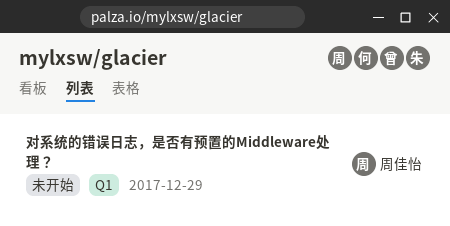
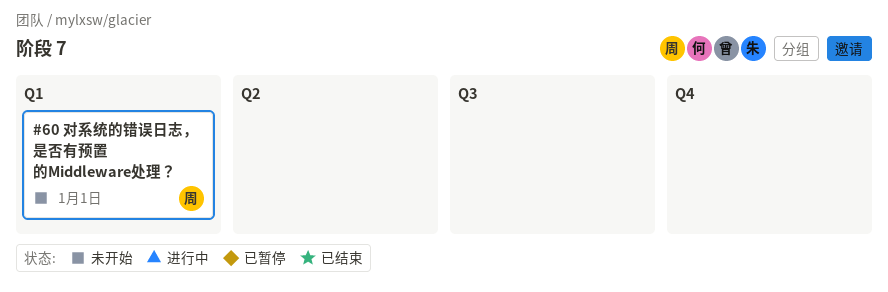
对系统的错误日志，是否有预置的Middleware处理？, due: Dec 29 -> Jan 1

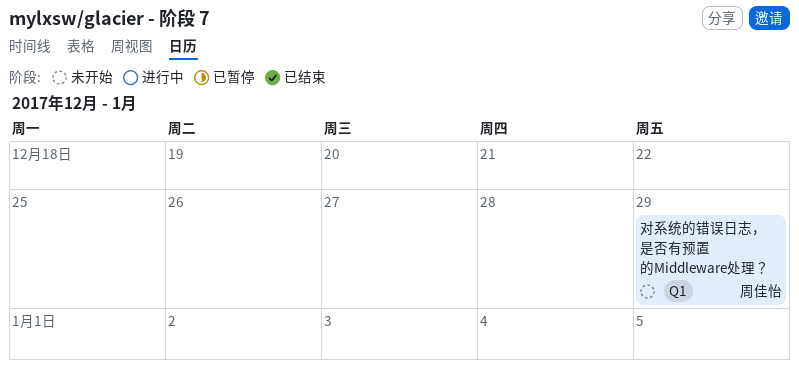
对系统的错误日志，是否有预置的Middleware处理？, due: Jan 1 -> Dec 29

